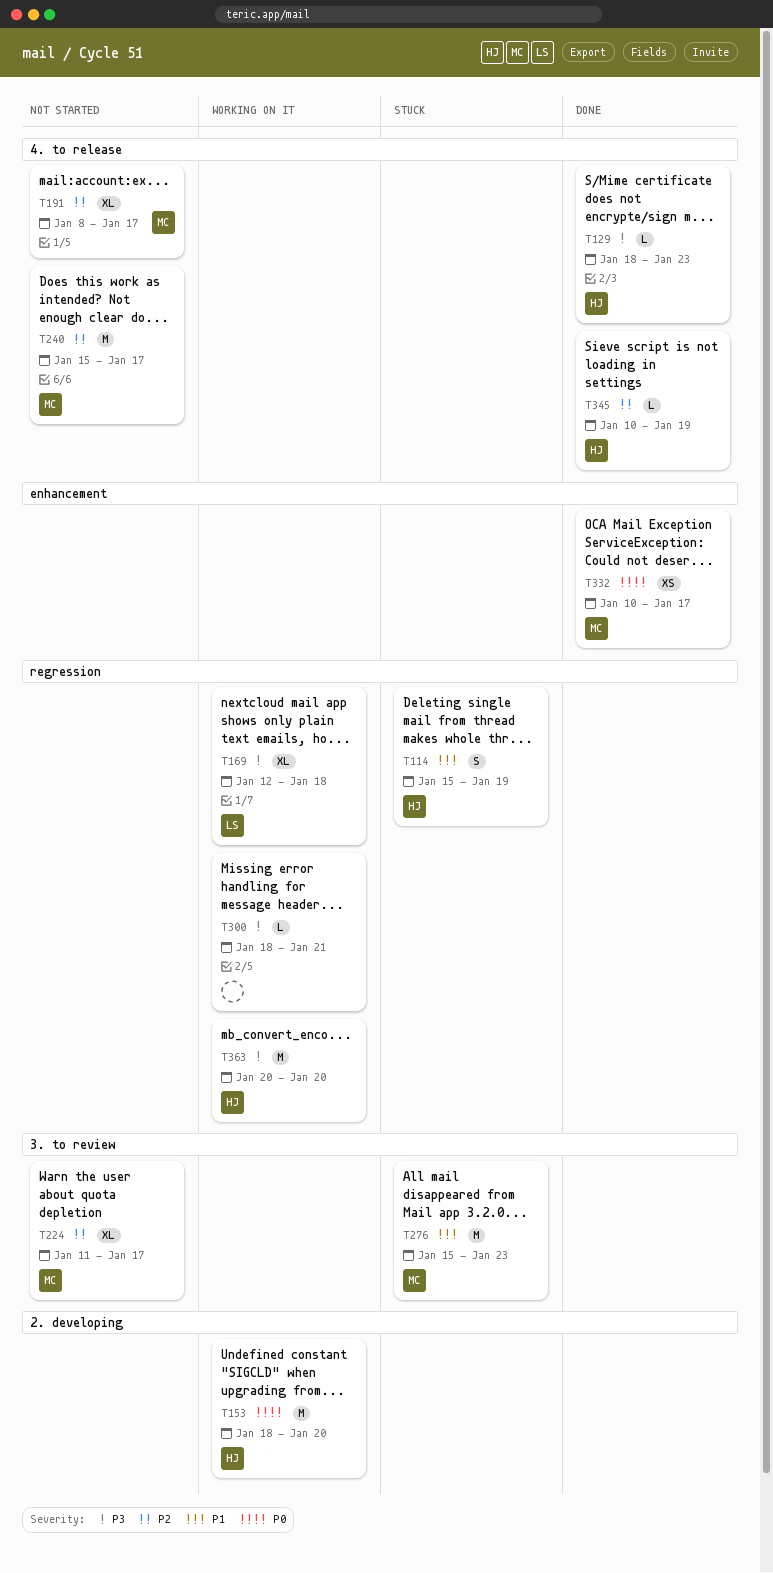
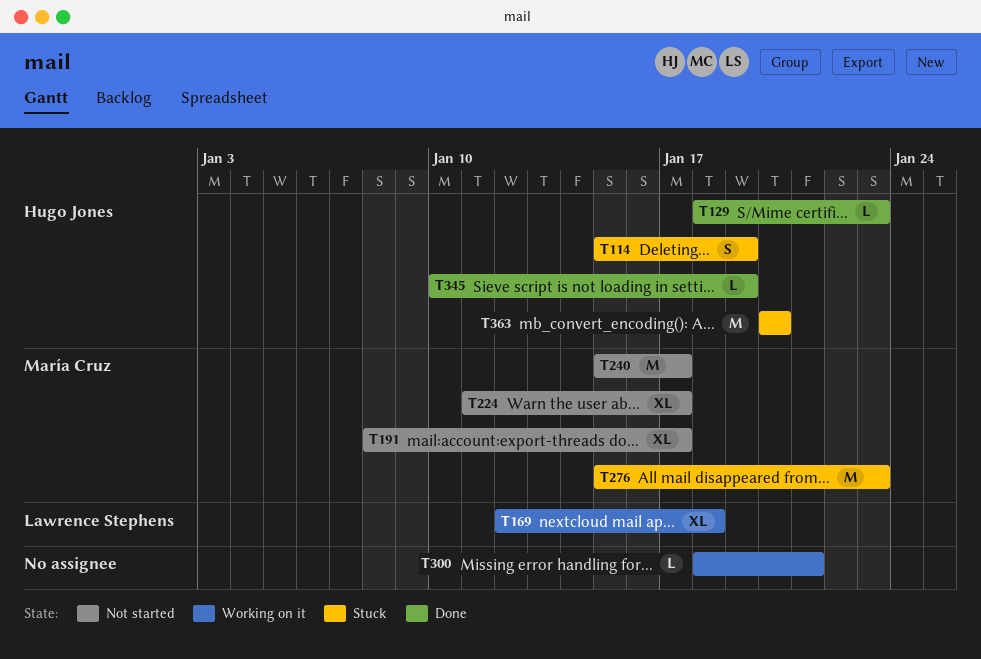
T153: present -> none
T332: present -> none
T363, status: Working on it -> Stuck

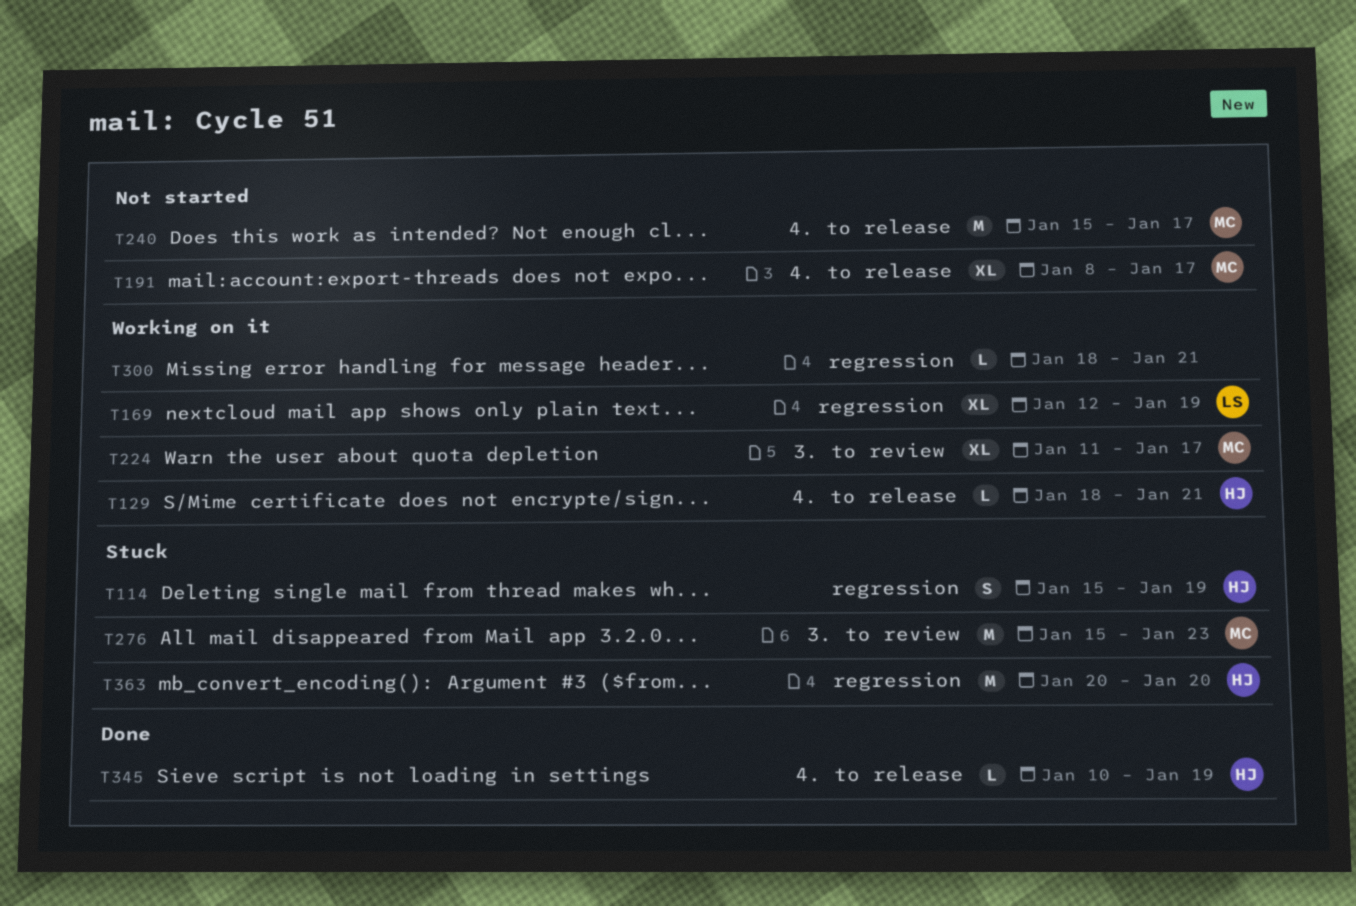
T129, status: Done -> Working on it
T129, due: Jan 23 -> Jan 21
T169, due: Jan 18 -> Jan 19
T224, status: Not started -> Working on it

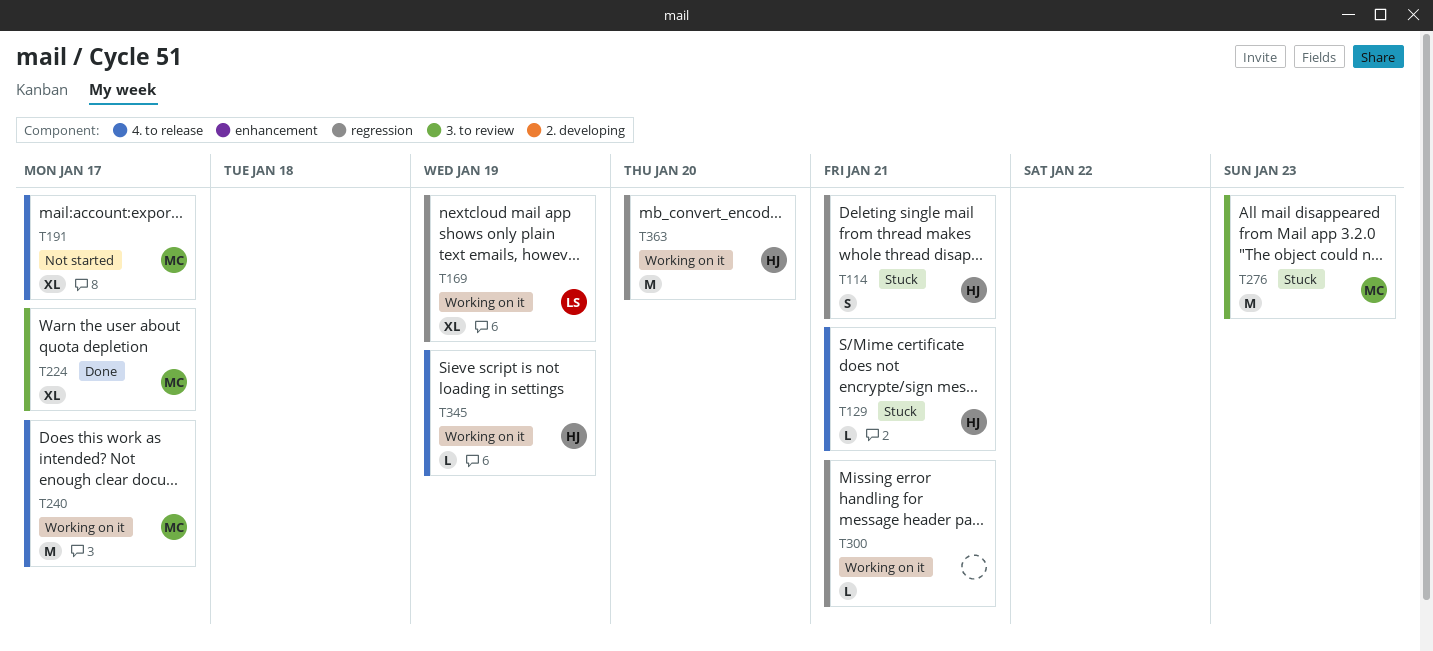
T114, due: Jan 19 -> Jan 21
T129, status: Working on it -> Stuck
T224, status: Working on it -> Done
T240, status: Not started -> Working on it
T345, status: Done -> Working on it
T363, status: Stuck -> Working on it

